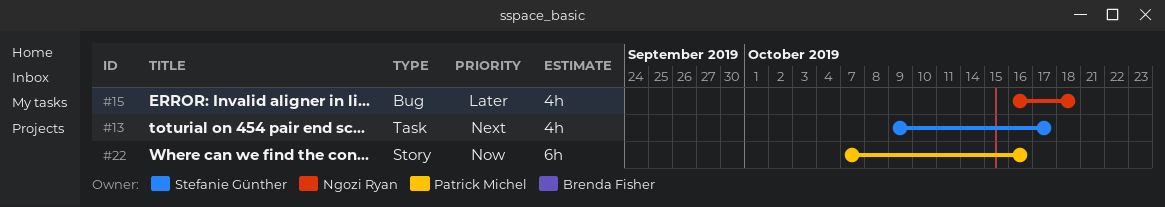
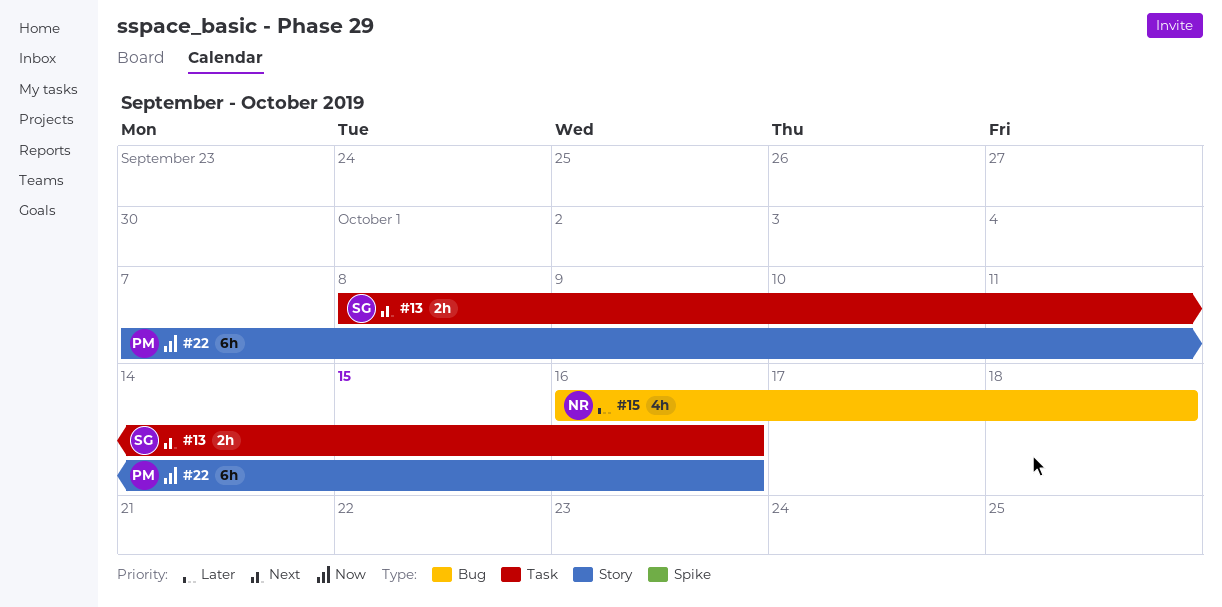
#13, estimate: 4h -> 2h
#13, start: Oct 9 -> Oct 8
#13, due: Oct 17 -> Oct 16

